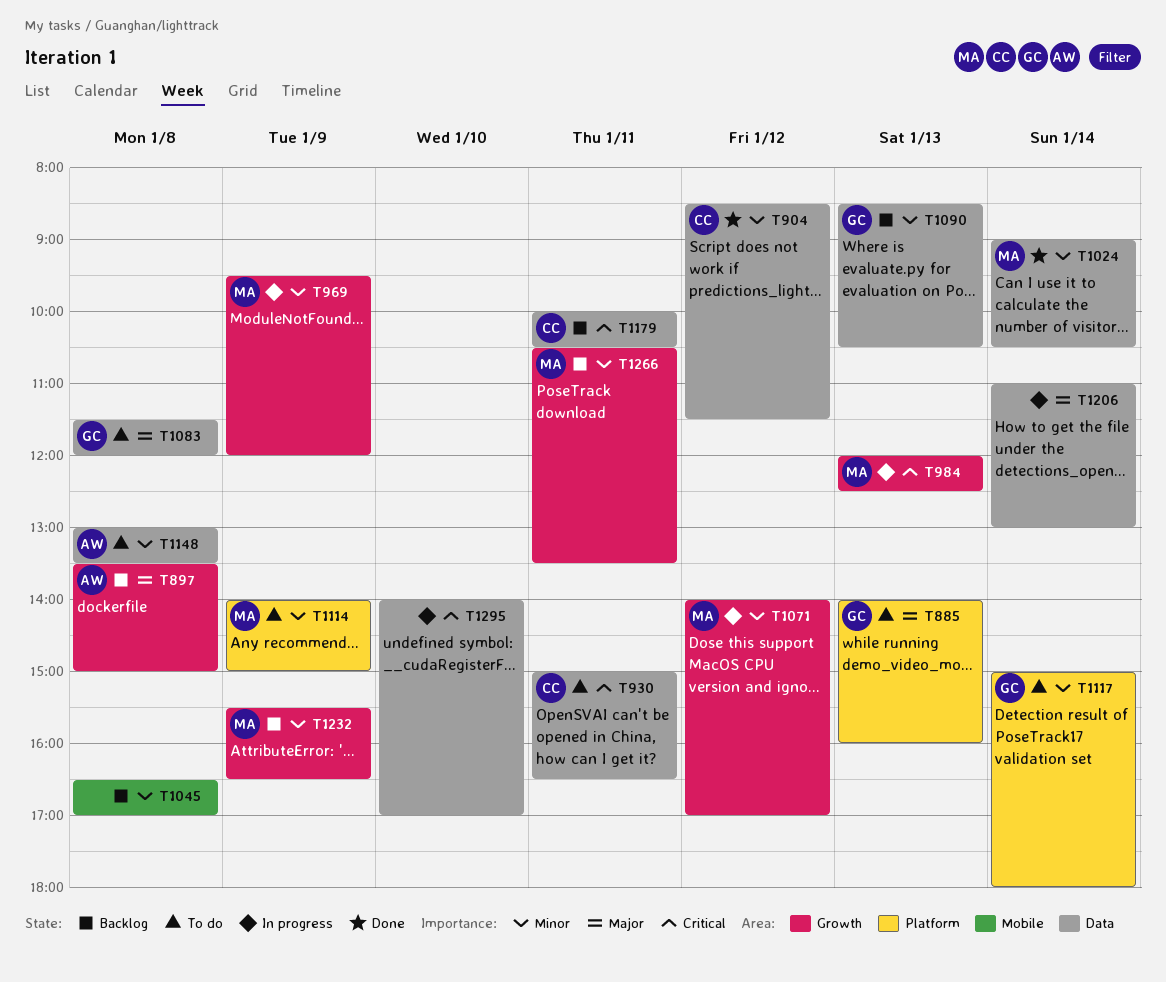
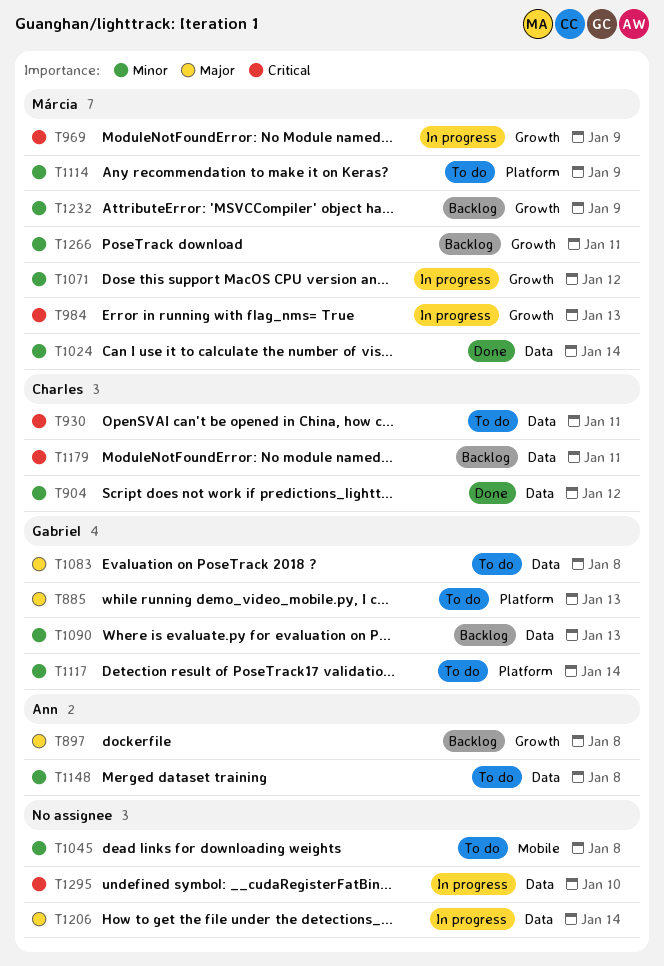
T969, priority: Minor -> Critical
T1045, status: Backlog -> To do

